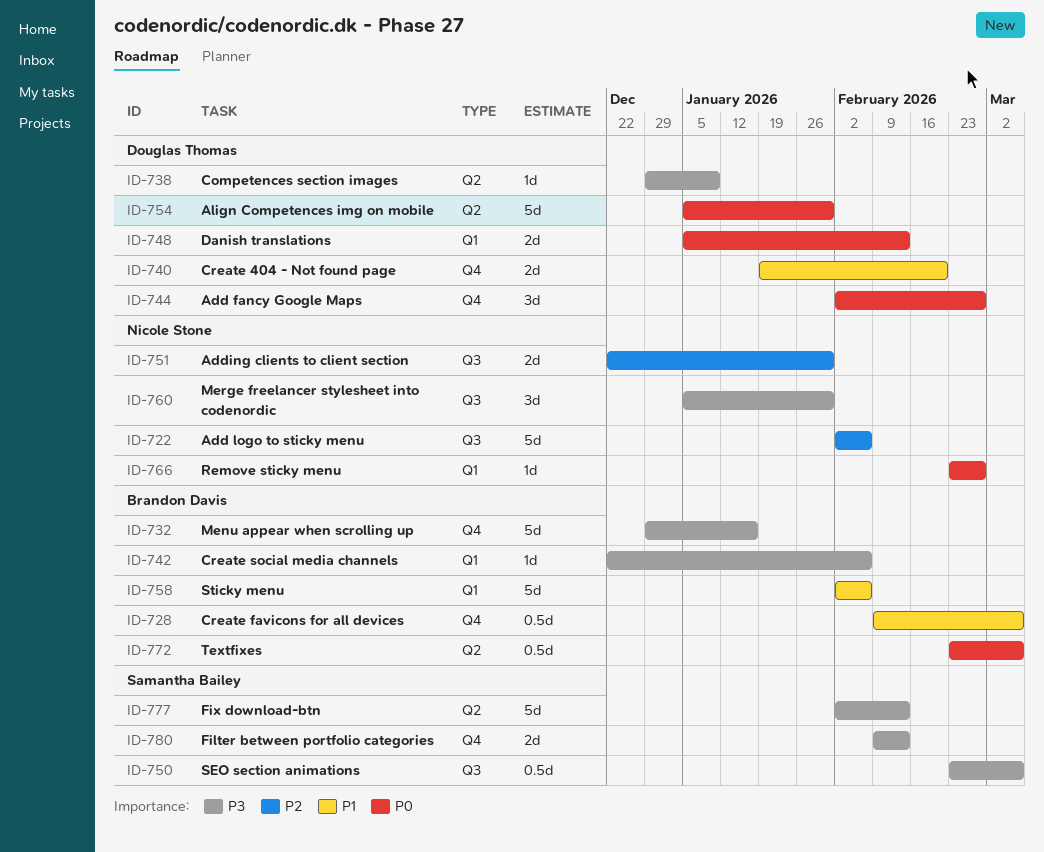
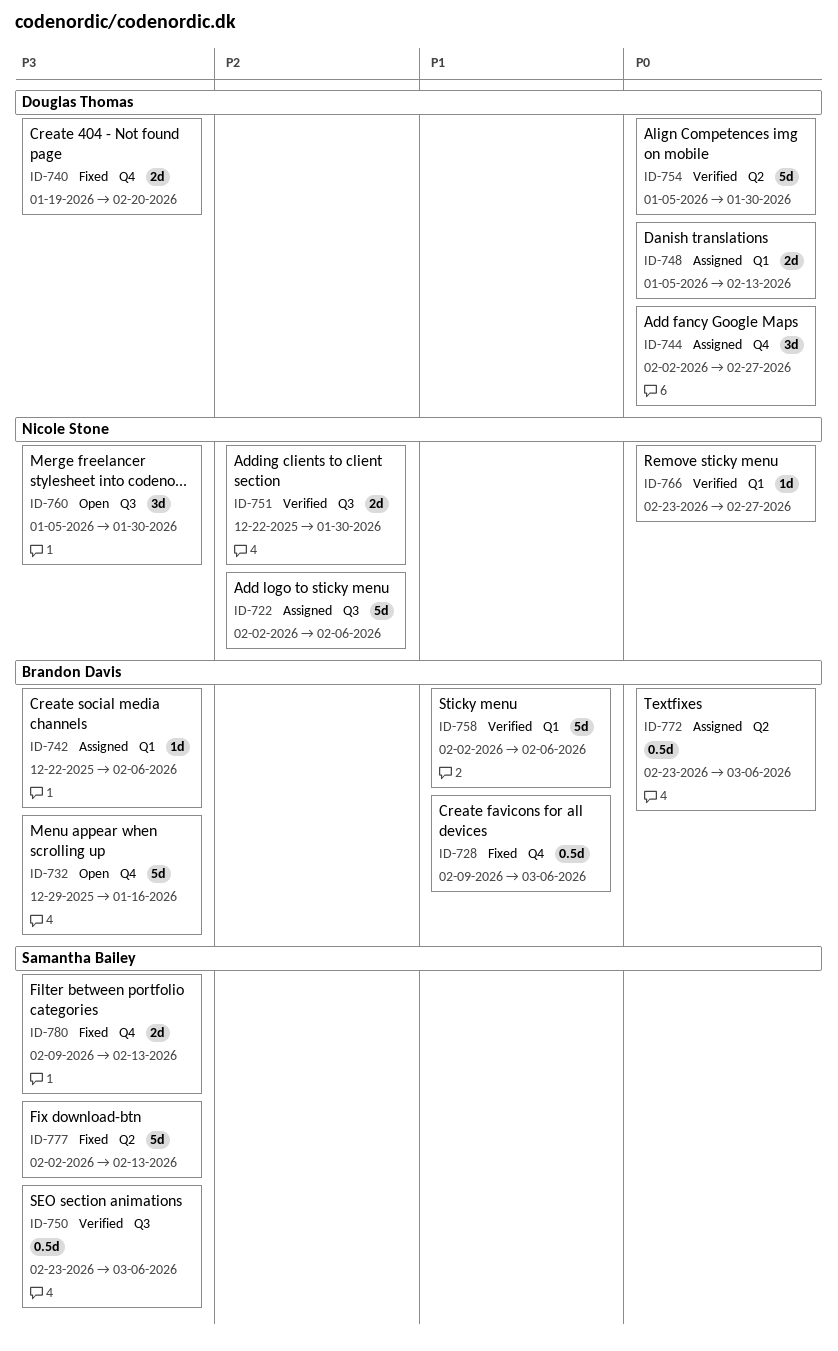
ID-738: present -> none
ID-740, priority: P1 -> P3

